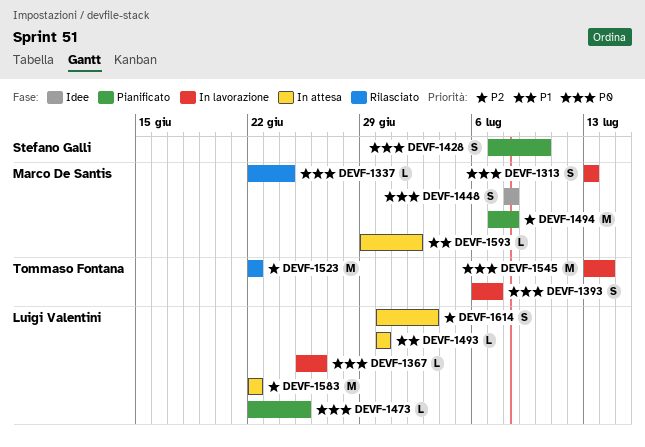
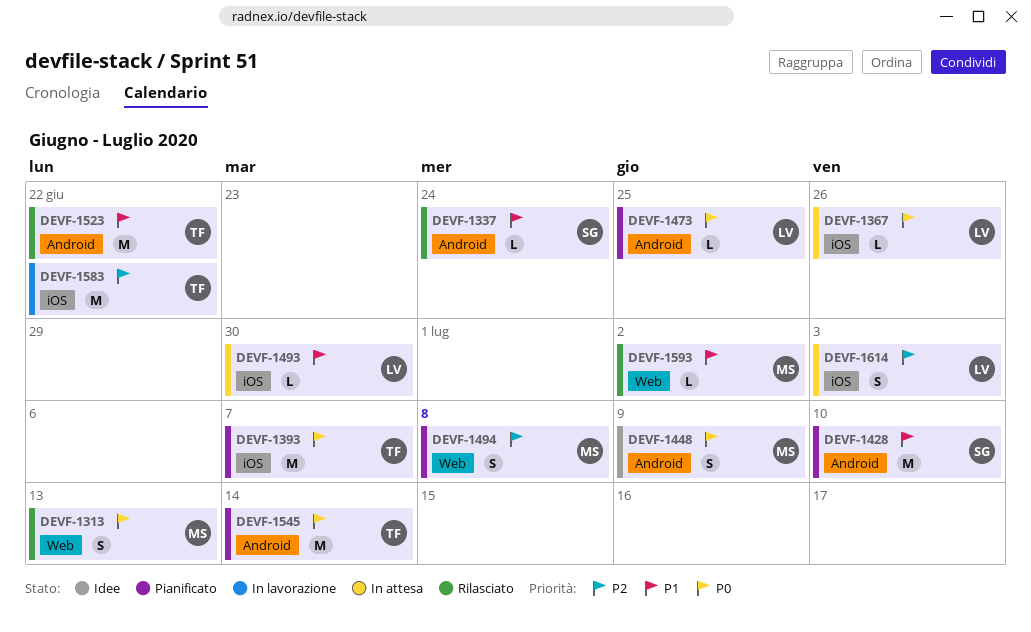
DEVF-1313, status: In lavorazione -> Rilasciato
DEVF-1337, owner: Marco De Santis -> Stefano Galli
DEVF-1337, priority: P0 -> P1
DEVF-1367, status: In lavorazione -> In attesa
DEVF-1393, status: In lavorazione -> Pianificato
DEVF-1393, estimate: S -> M
DEVF-1428, priority: P0 -> P1
DEVF-1428, estimate: S -> M
DEVF-1448, due: Jul 8 -> Jul 9
DEVF-1494, estimate: M -> S
DEVF-1523, priority: P2 -> P1
DEVF-1545, status: In lavorazione -> Pianificato
DEVF-1583, status: In attesa -> In lavorazione
DEVF-1583, owner: Luigi Valentini -> Tommaso Fontana
DEVF-1593, status: In attesa -> Rilasciato

